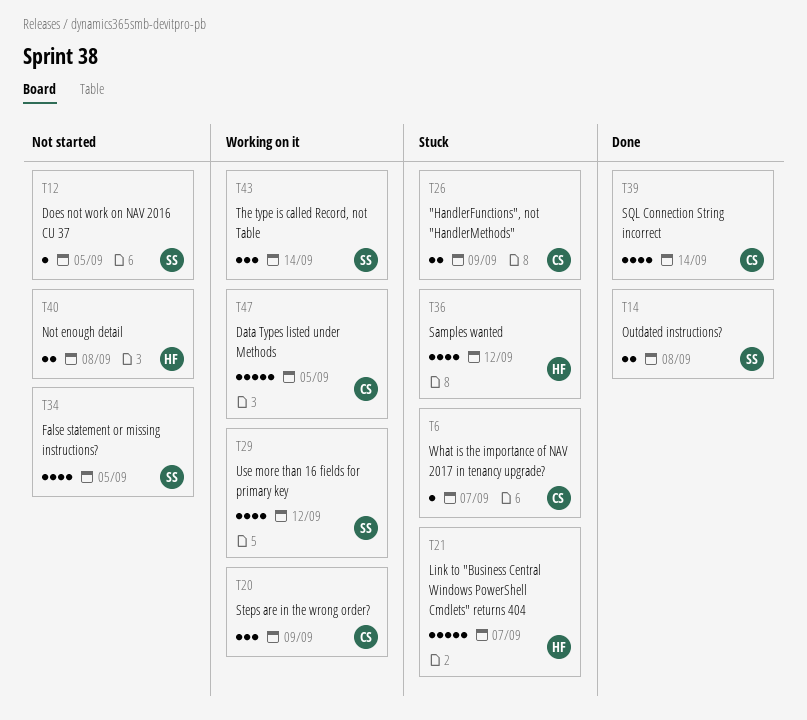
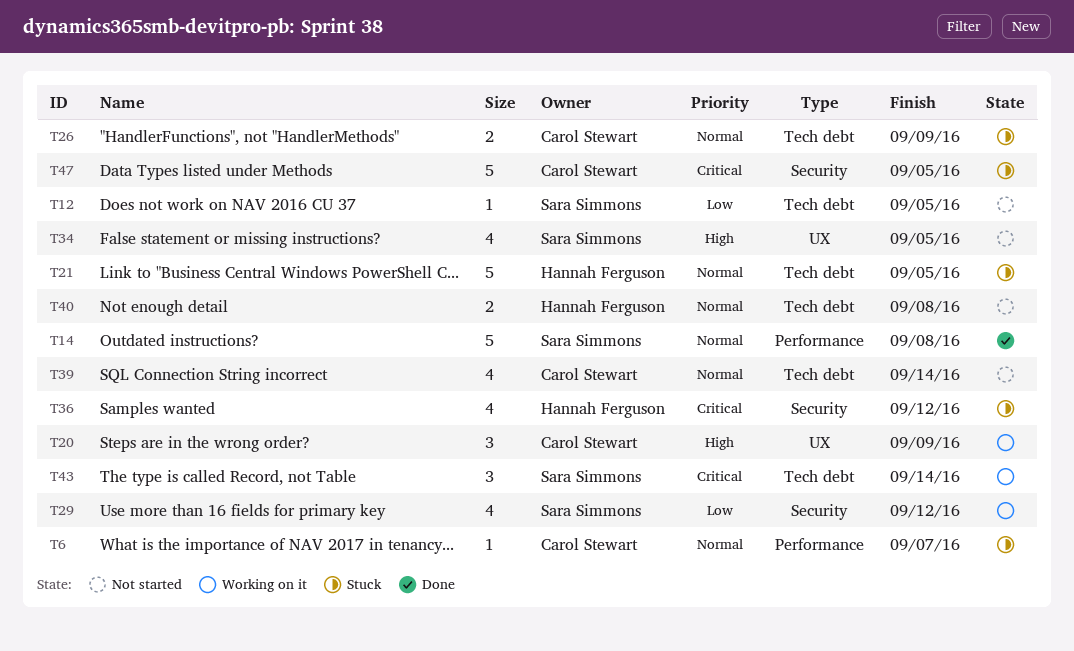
T14, estimate: 2 -> 5
T21, due: Sep 7 -> Sep 5
T39, status: Done -> Not started
T47, status: Working on it -> Stuck

